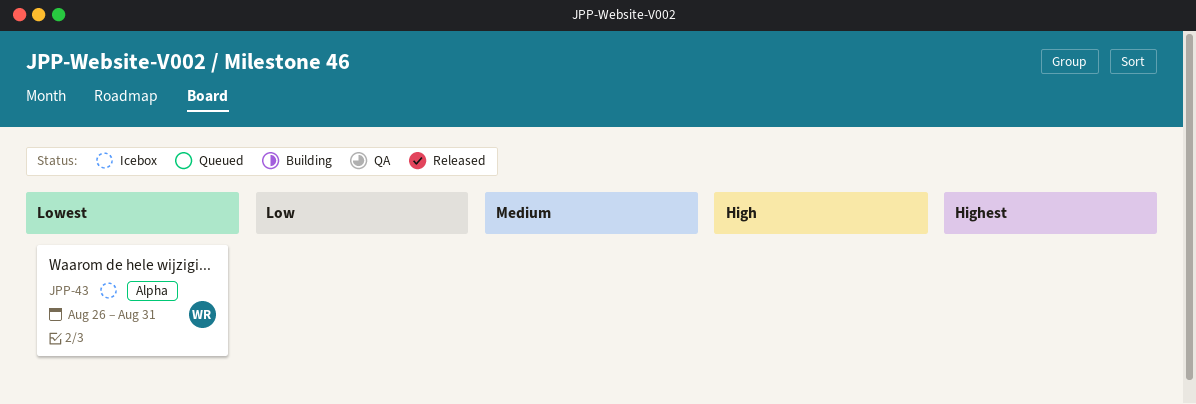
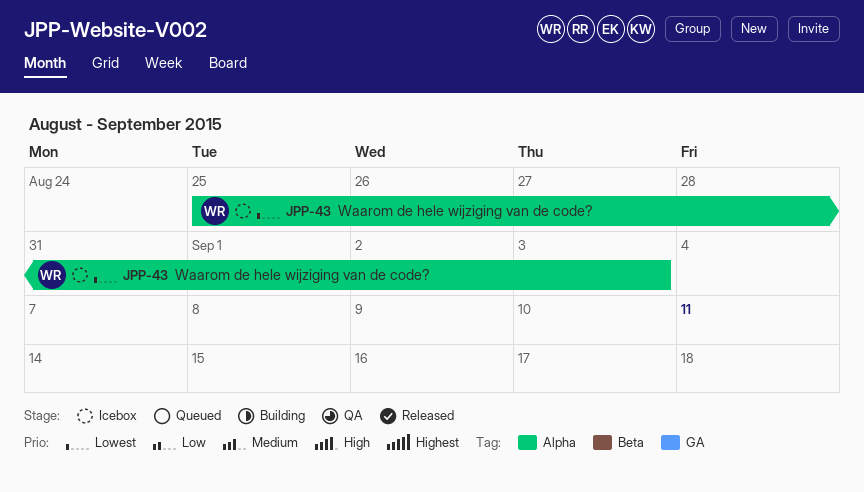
JPP-43, start: Aug 26 -> Aug 25
JPP-43, due: Aug 31 -> Sep 3

